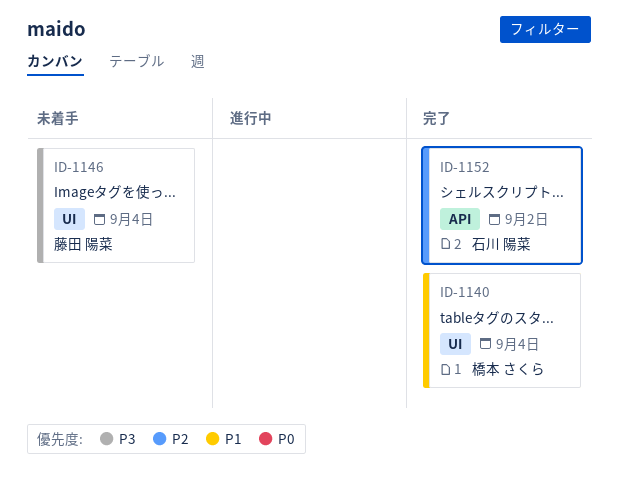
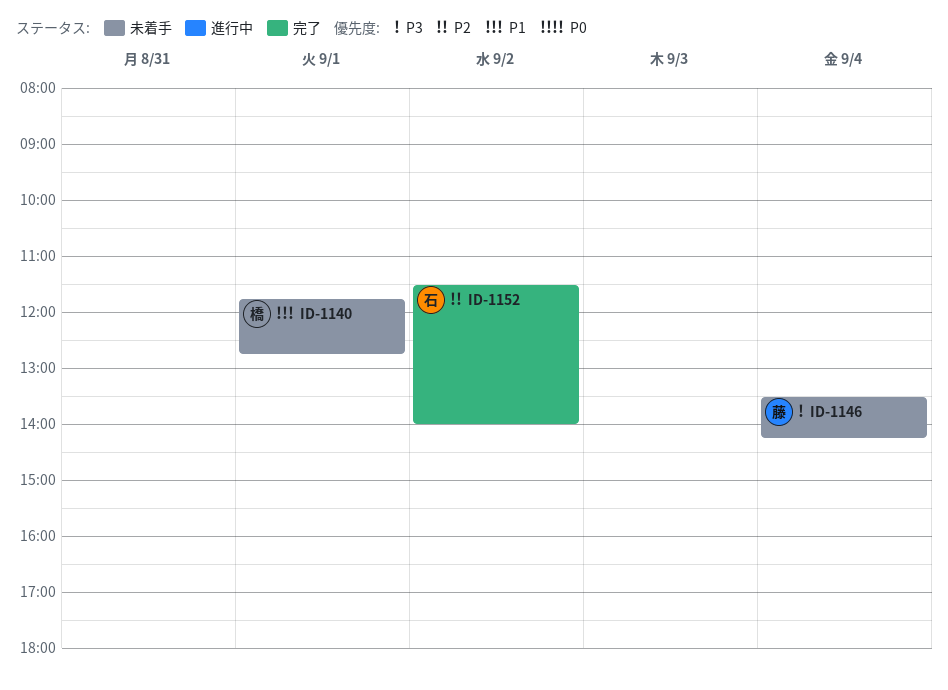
ID-1140, status: 完了 -> 未着手
ID-1140, day: Sep 4 -> Sep 1

